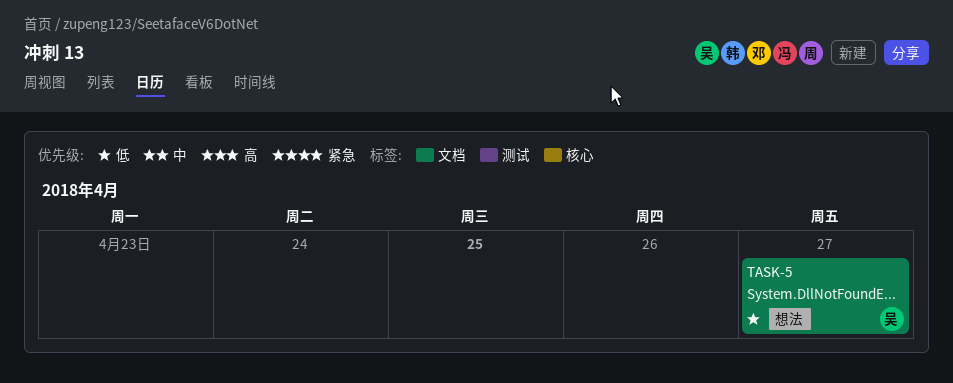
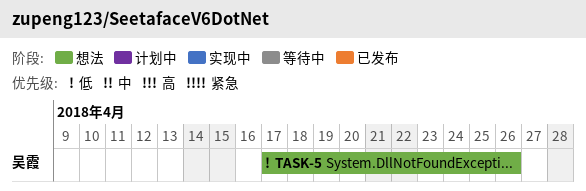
TASK-5, due: Apr 27 -> Apr 26

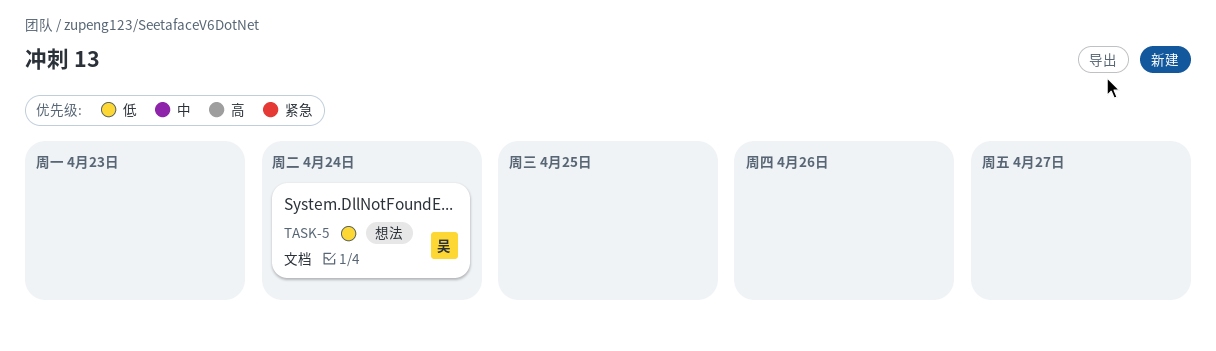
TASK-5, due: Apr 26 -> Apr 24

